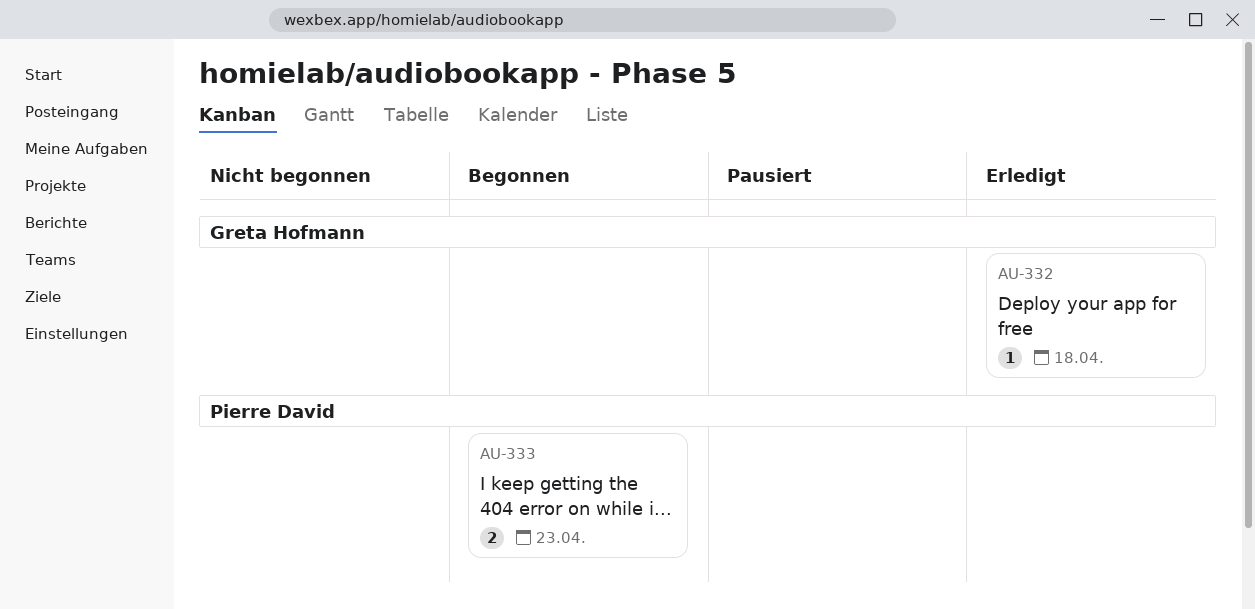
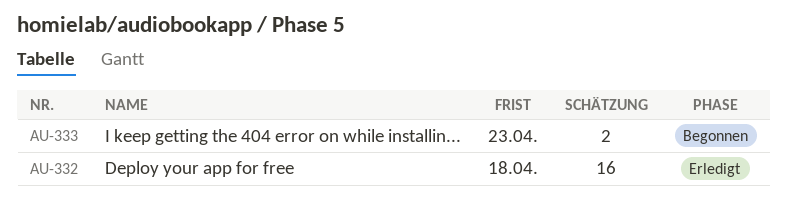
AU-332, estimate: 1 -> 16

